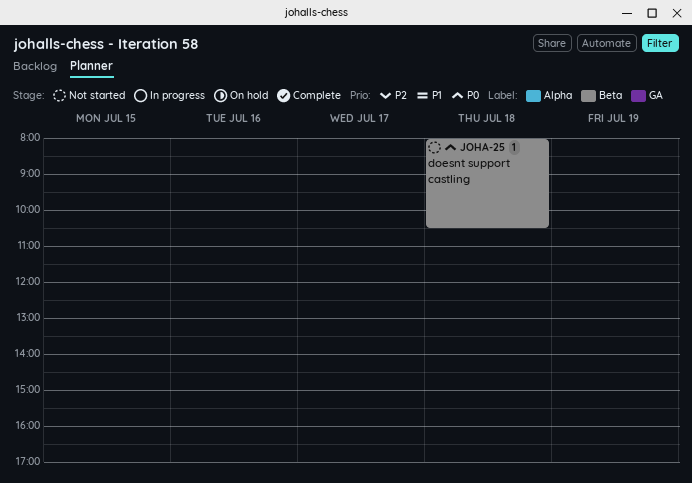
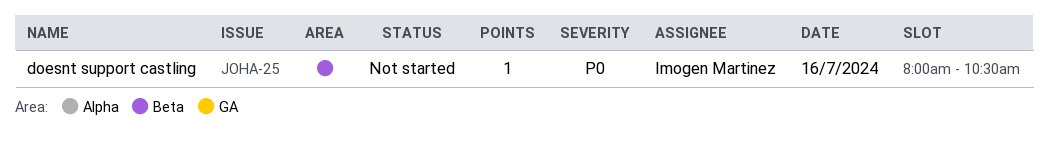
JOHA-25, day: Jul 18 -> Jul 16

